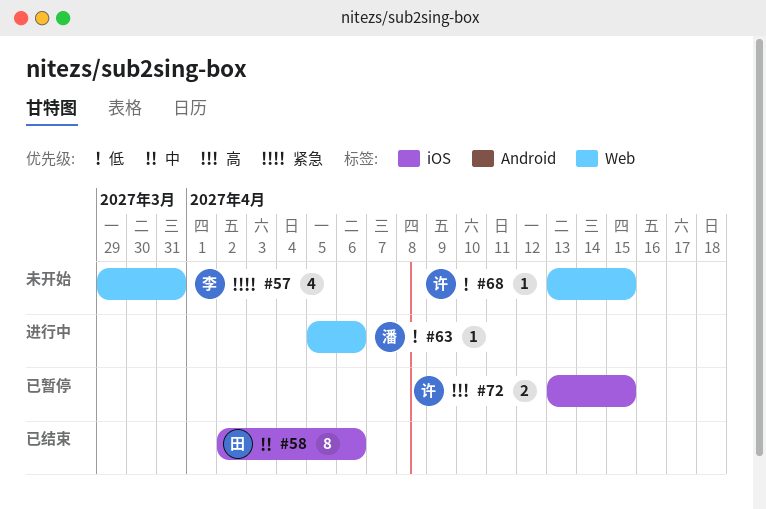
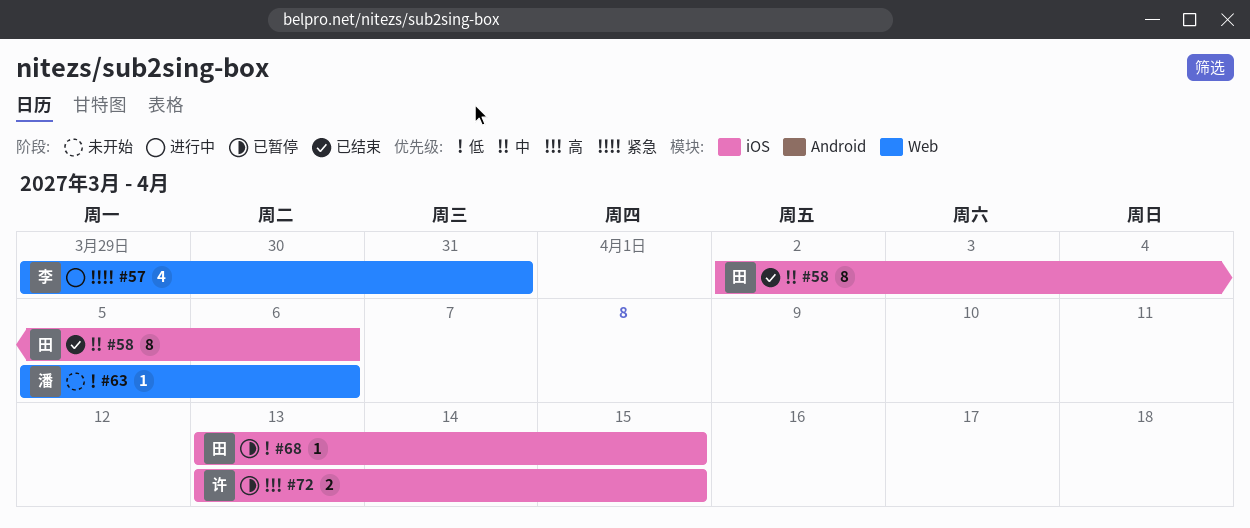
#57, status: 未开始 -> 进行中
#63, status: 进行中 -> 未开始
#68, status: 未开始 -> 已暂停
#68, owner: 许 -> 田
#68, label: Web -> iOS

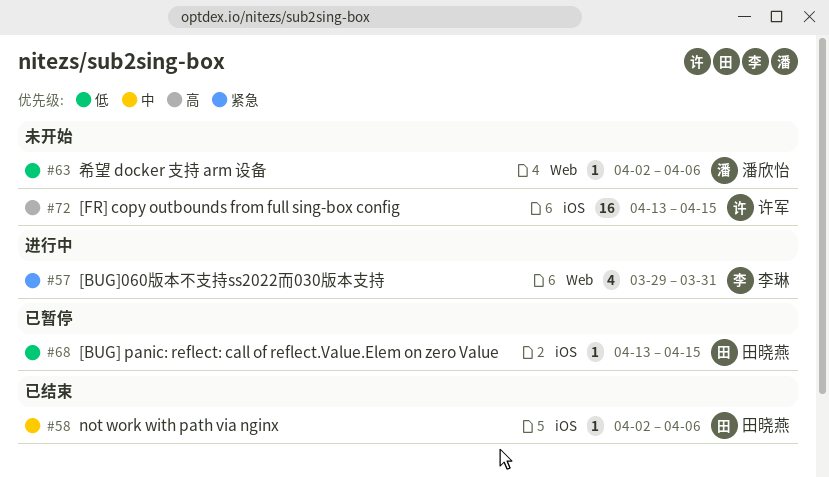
#58, estimate: 8 -> 1
#63, start: Apr 5 -> Apr 2
#72, status: 已暂停 -> 未开始
#72, estimate: 2 -> 16

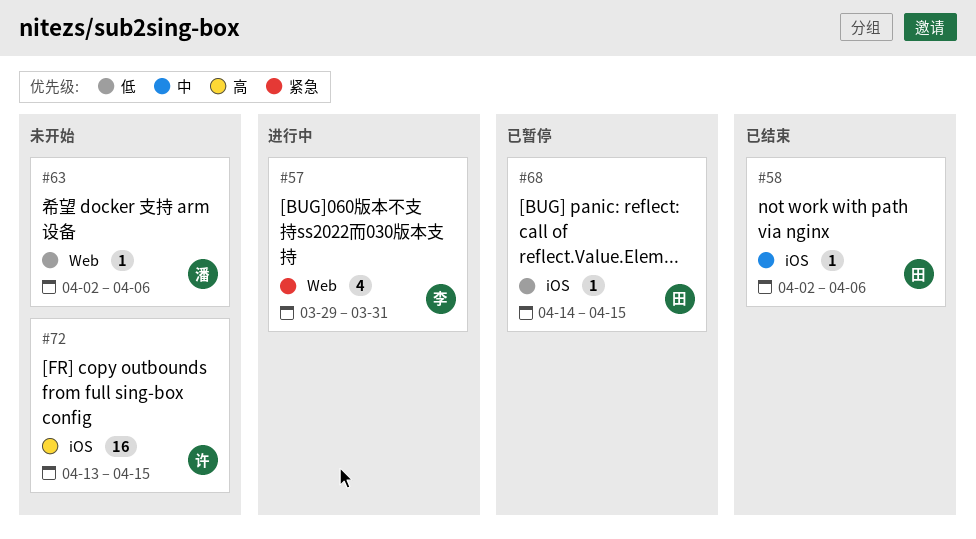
#68, start: Apr 13 -> Apr 14

